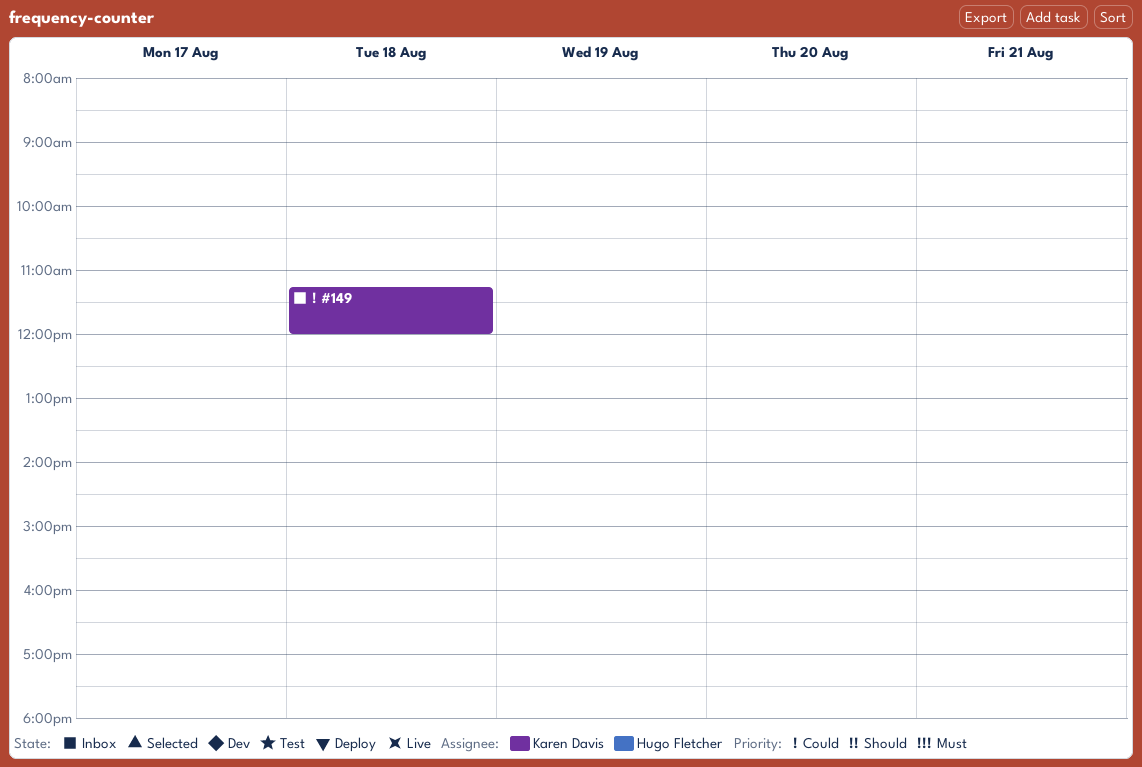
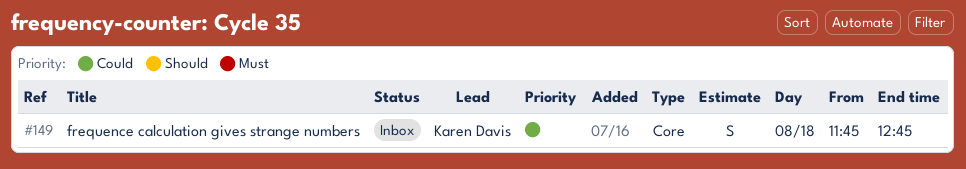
#149, begins: 11:15 -> 11:45
#149, ends: 12:00 -> 12:45

